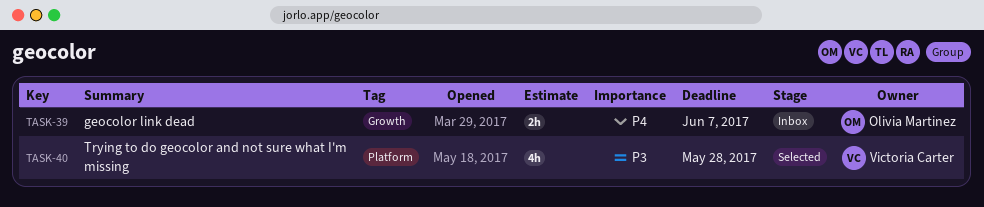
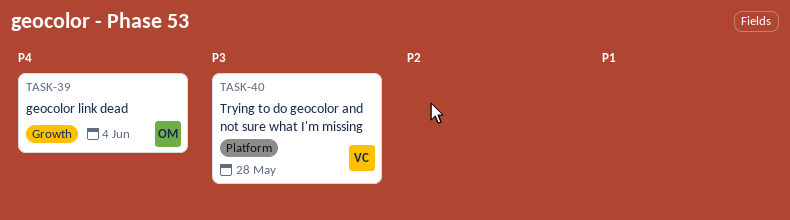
TASK-39, due: Jun 7 -> Jun 4

